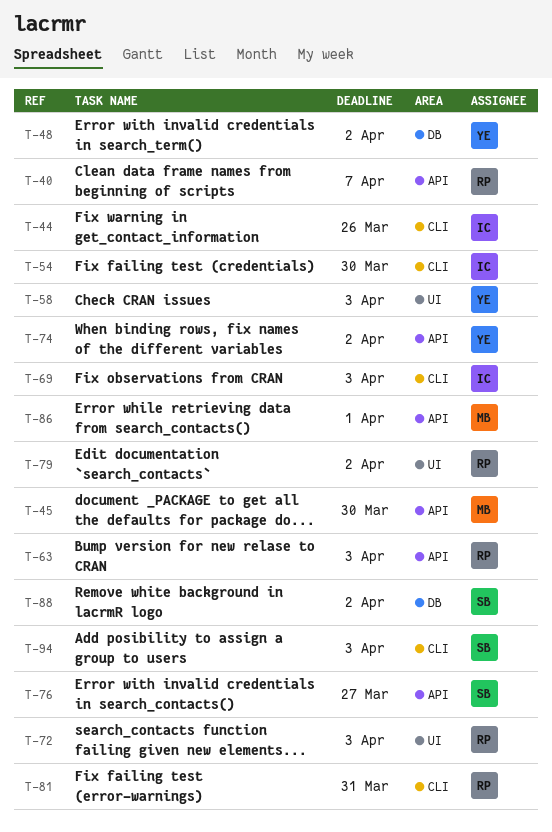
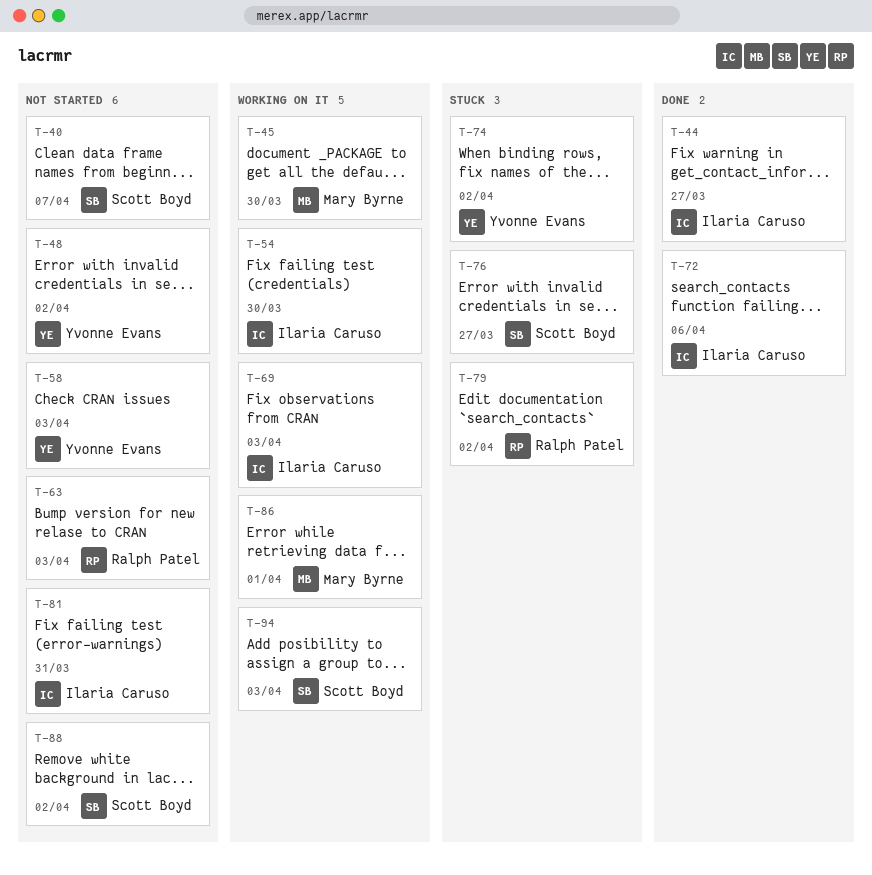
T-40, owner: Ralph Patel -> Scott Boyd
T-44, due: Mar 26 -> Mar 27
T-72, owner: Ralph Patel -> Ilaria Caruso
T-72, due: Apr 3 -> Apr 6
T-81, owner: Ralph Patel -> Ilaria Caruso

